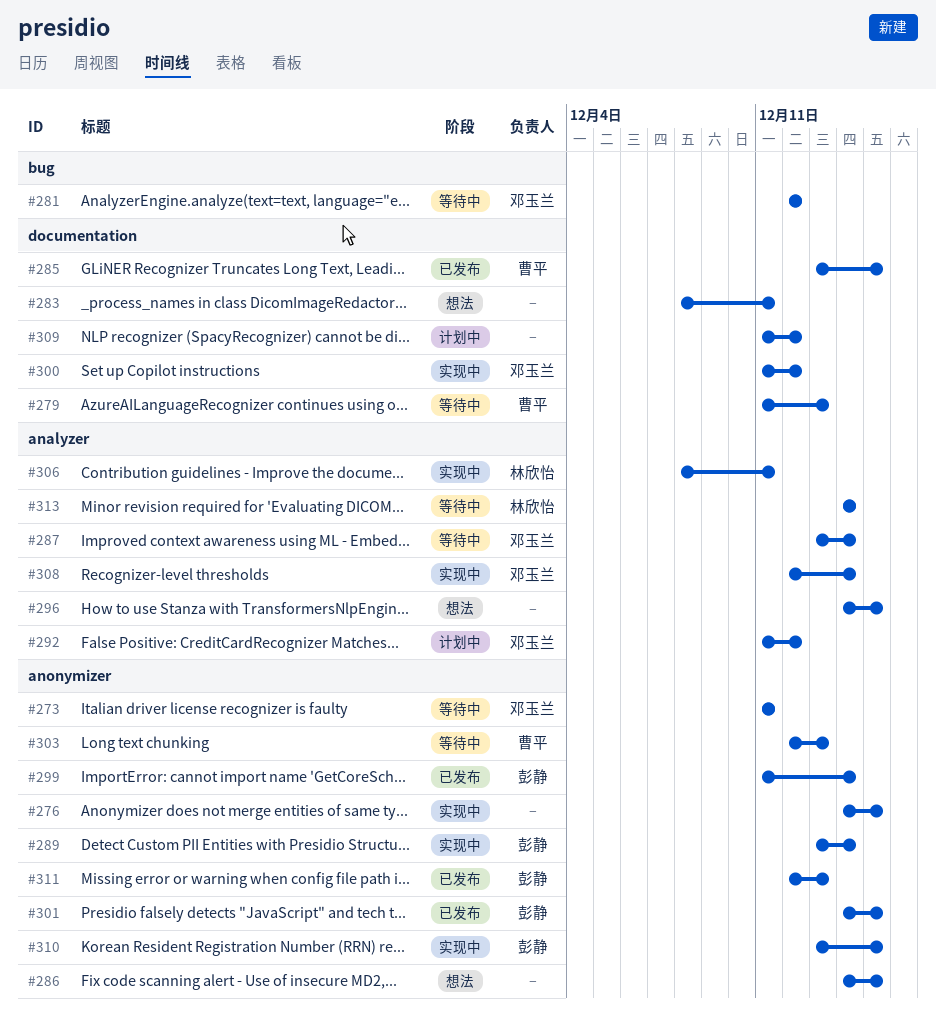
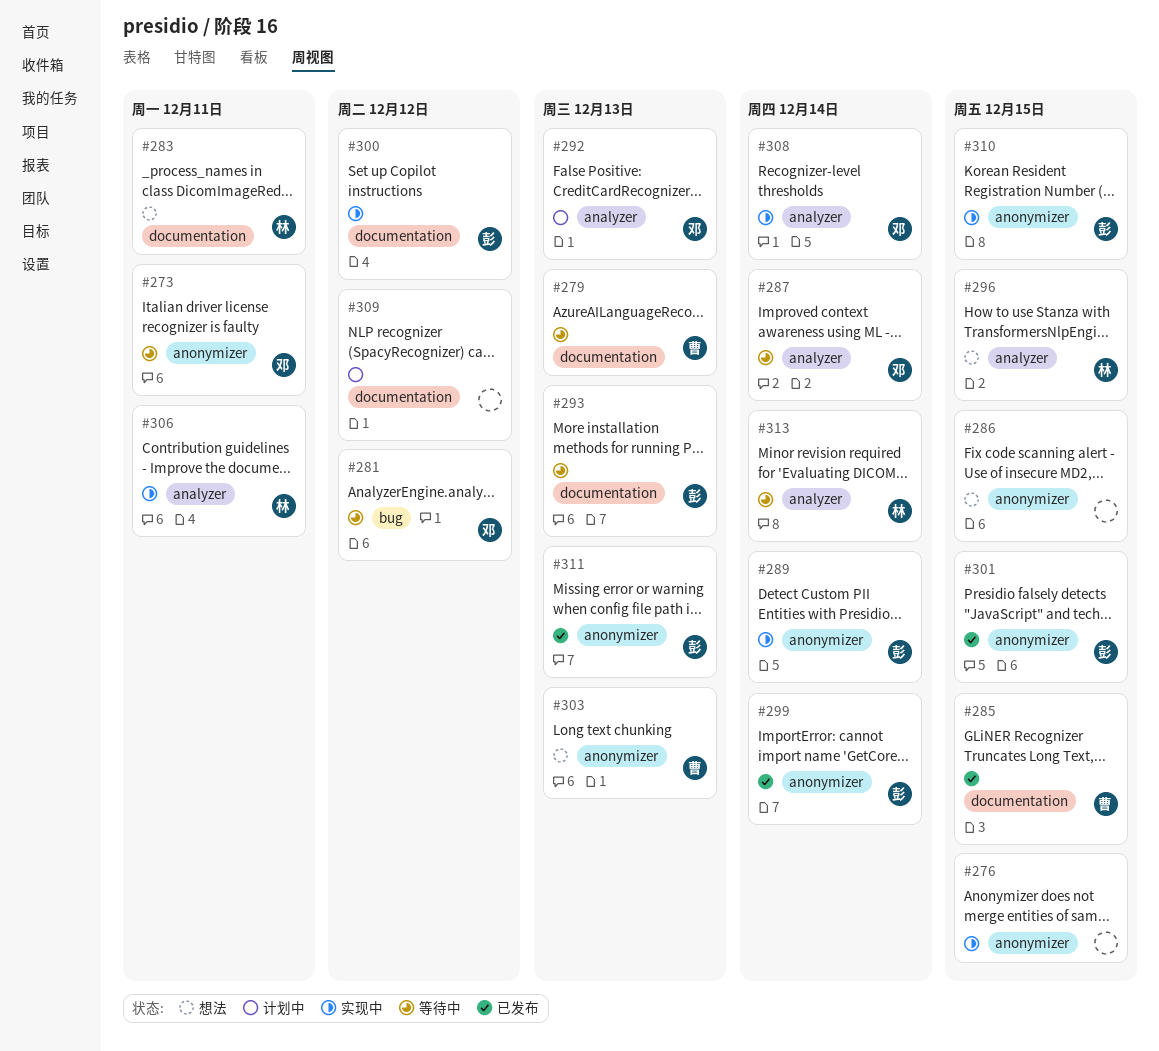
#283, owner: none -> 林欣怡
#292, due: Dec 12 -> Dec 13
#293: none -> present
#296, owner: none -> 林欣怡
#300, owner: 邓玉兰 -> 彭静
#303, status: 等待中 -> 想法

